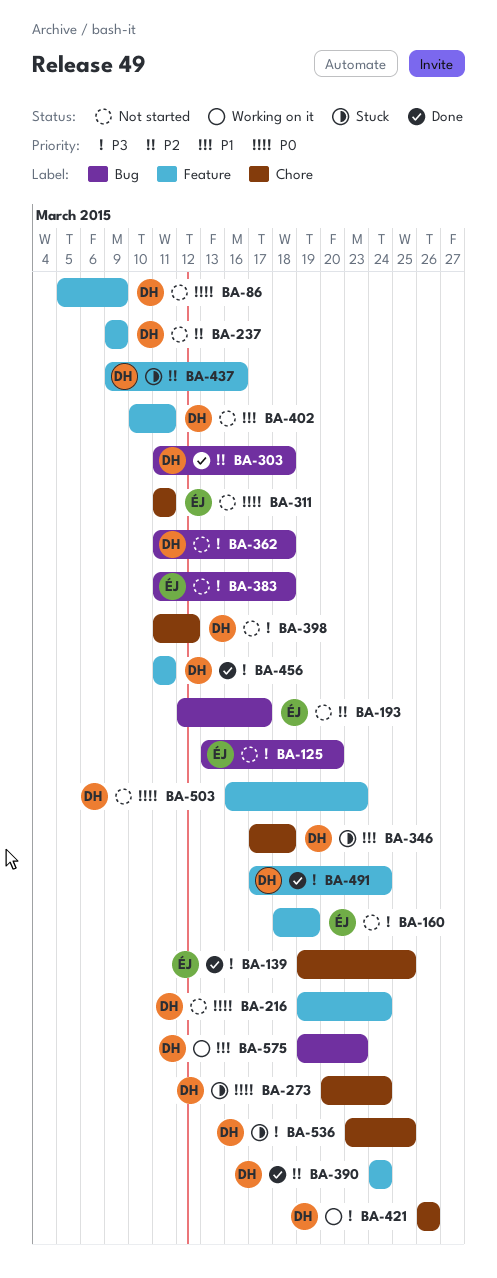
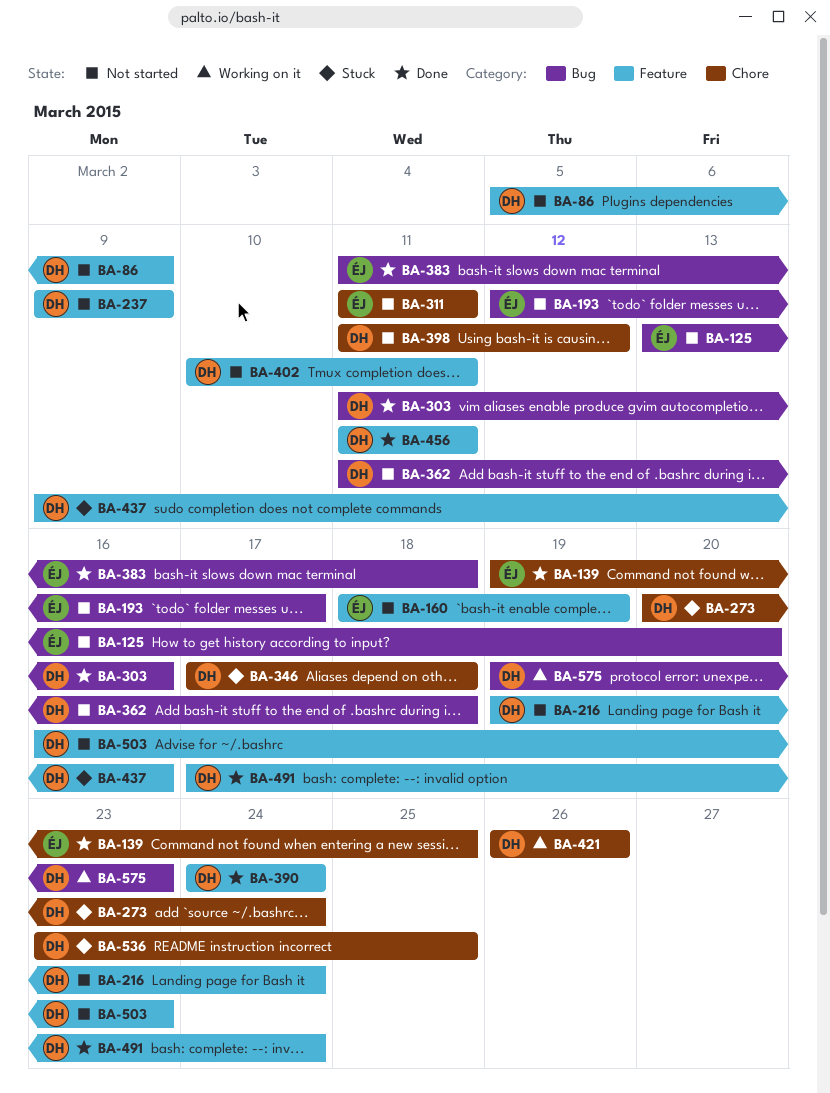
BA-303, due: Mar 18 -> Mar 16
BA-383, status: Not started -> Done

